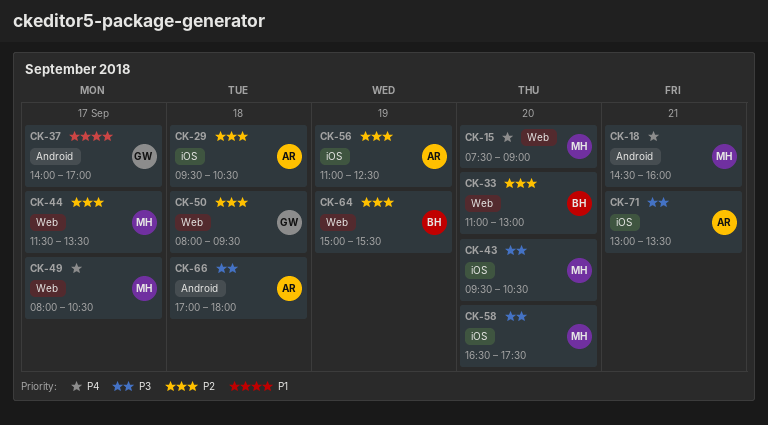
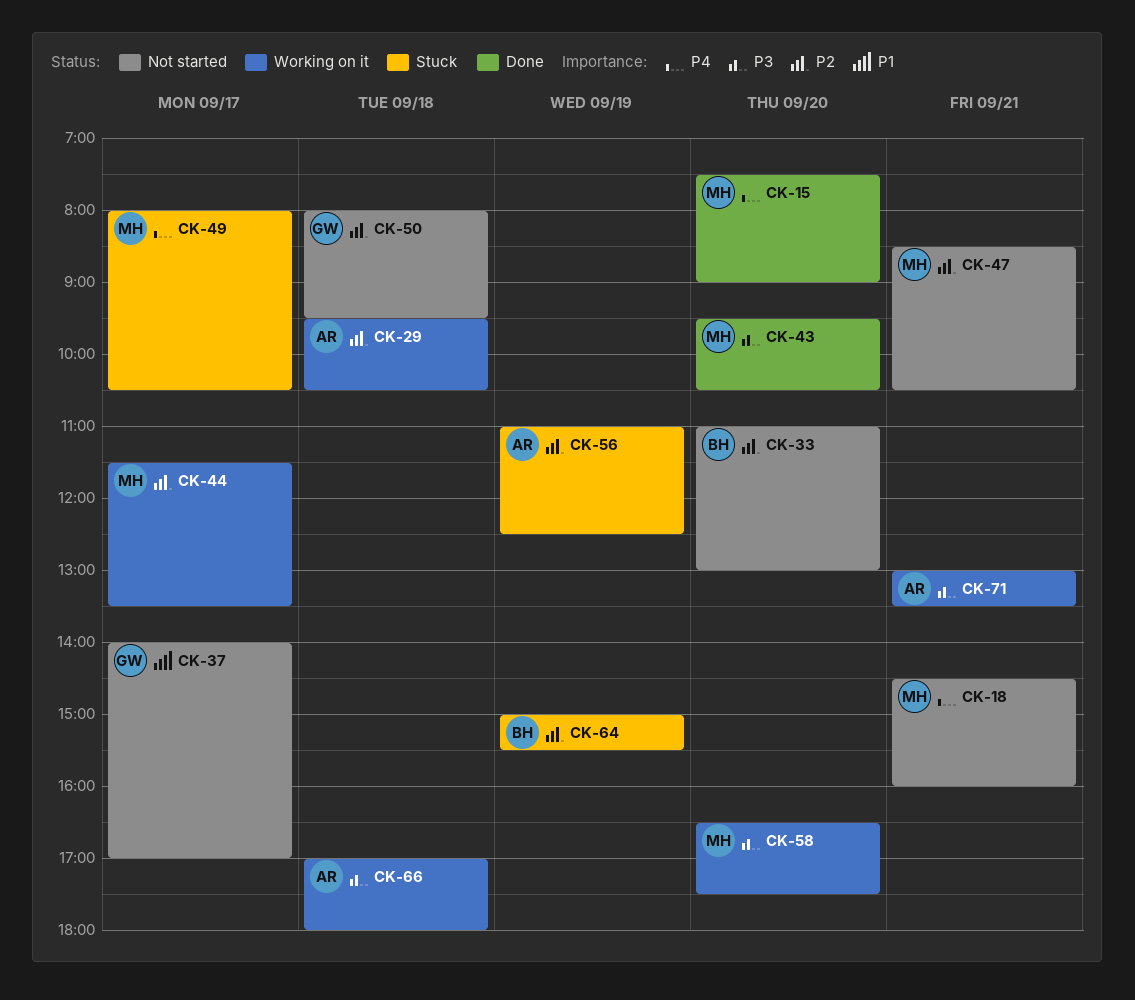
CK-47: none -> present

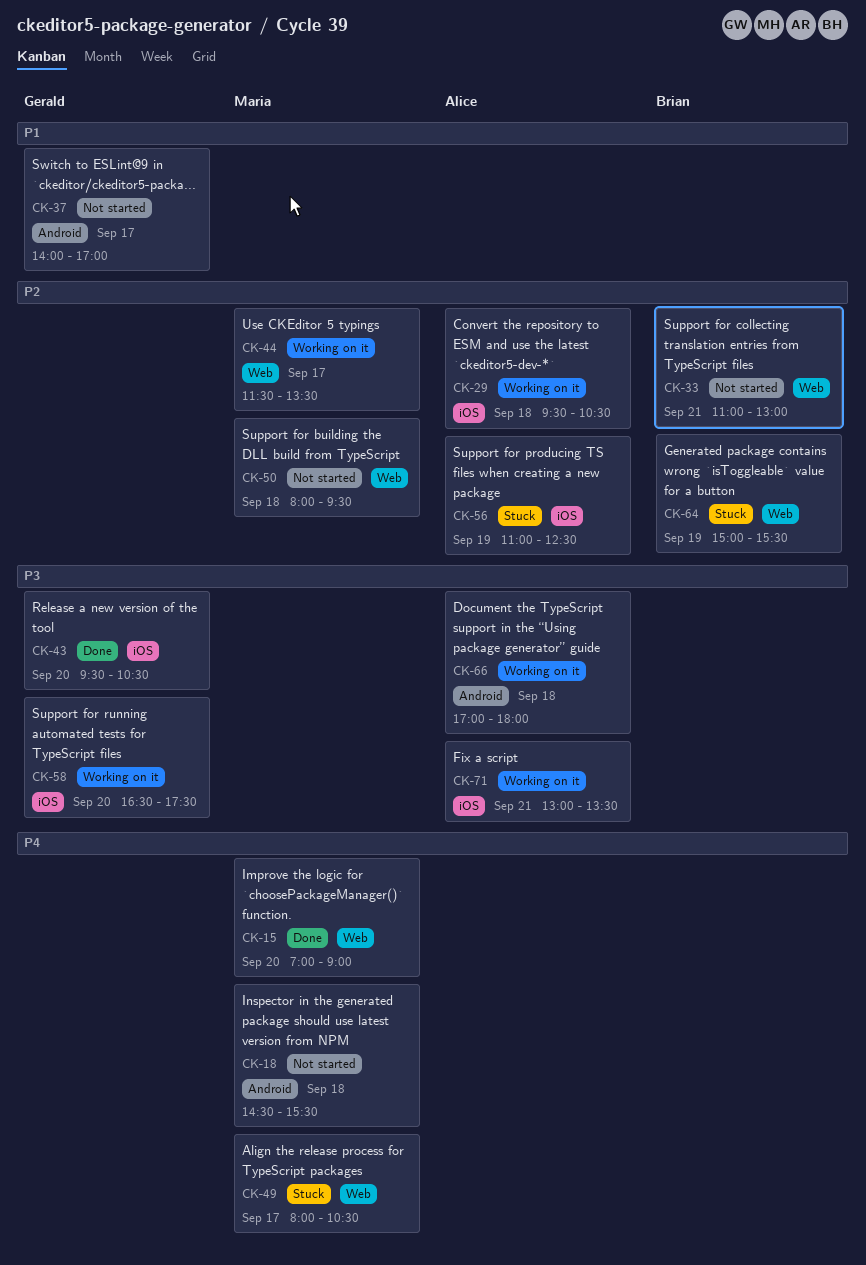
CK-15, begins: 07:30 -> 07:00
CK-18, day: Sep 21 -> Sep 18
CK-18, ends: 16:00 -> 15:30
CK-33, day: Sep 20 -> Sep 21
CK-43, owner: Maria -> Gerald
CK-47: present -> none
CK-50, owner: Gerald -> Maria
CK-58, owner: Maria -> Gerald

